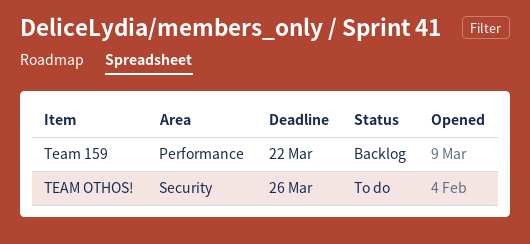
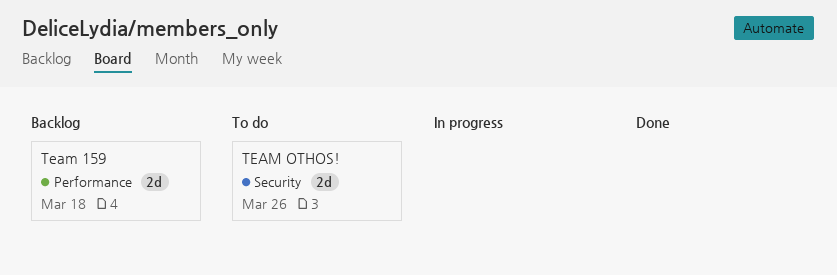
Team 159, due: Mar 22 -> Mar 18

